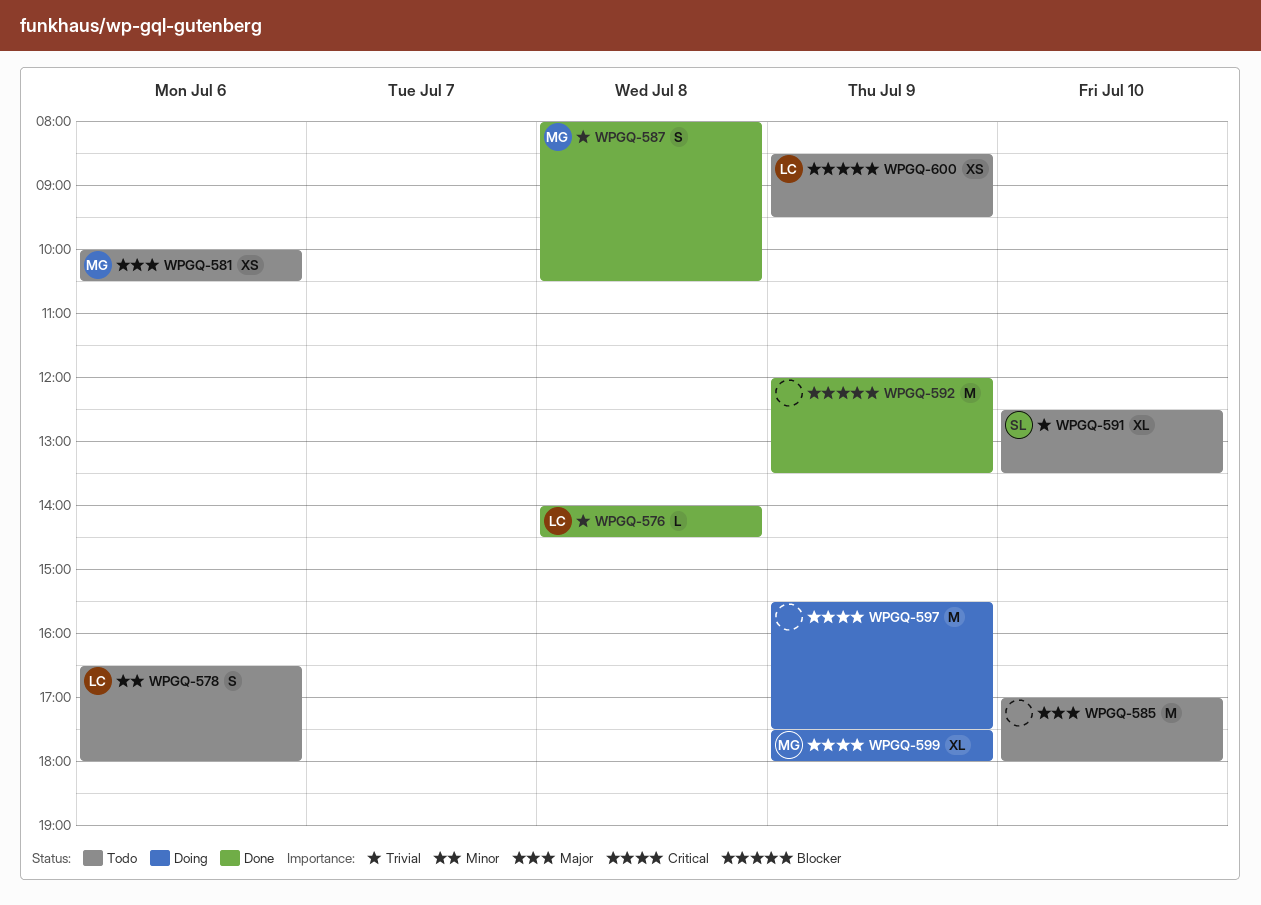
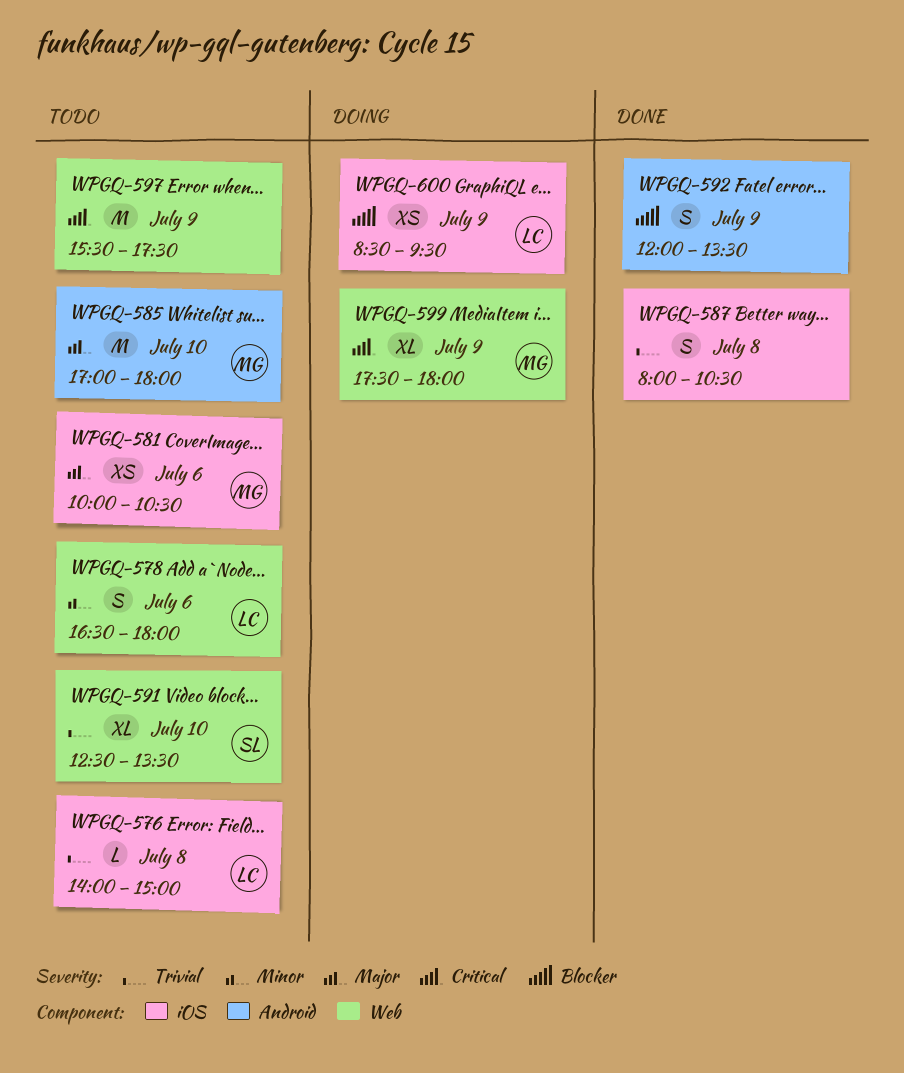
WPGQ-576, status: Done -> Todo
WPGQ-576, ends: 14:30 -> 15:00
WPGQ-585, owner: none -> MG
WPGQ-587, owner: MG -> none
WPGQ-592, estimate: M -> S
WPGQ-597, status: Doing -> Todo
WPGQ-600, status: Todo -> Doing

